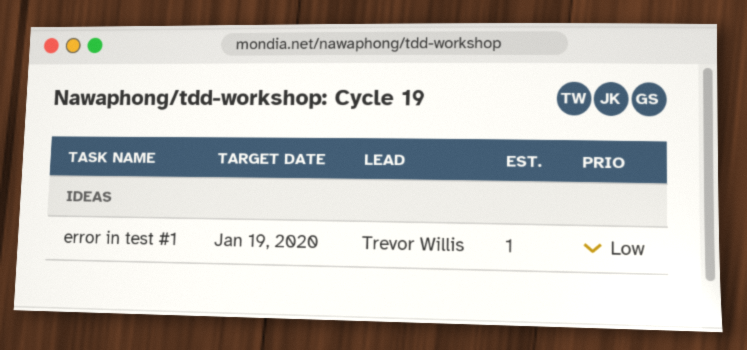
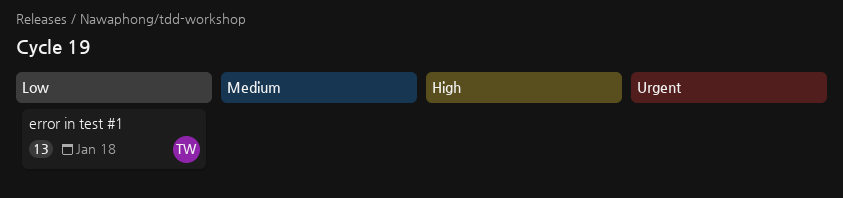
error in test #1, estimate: 1 -> 13
error in test #1, due: Jan 19 -> Jan 18

